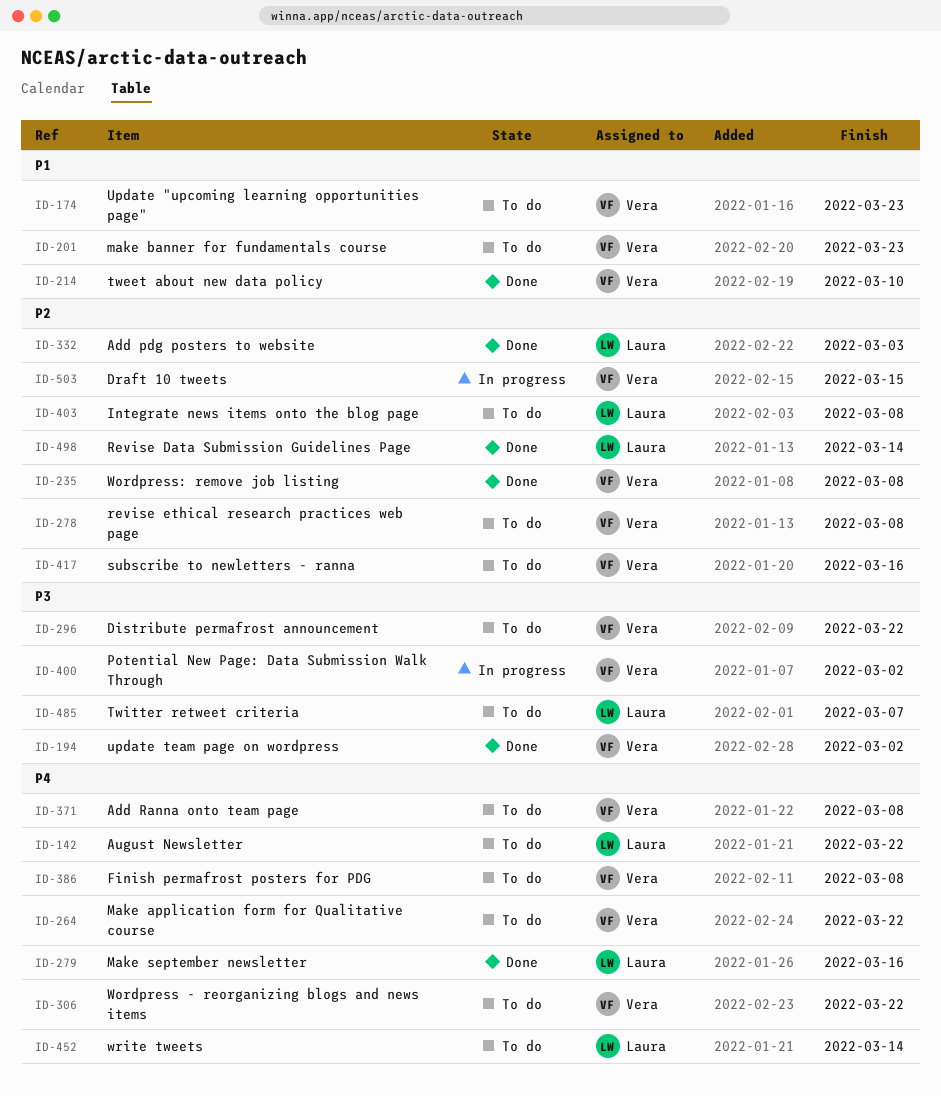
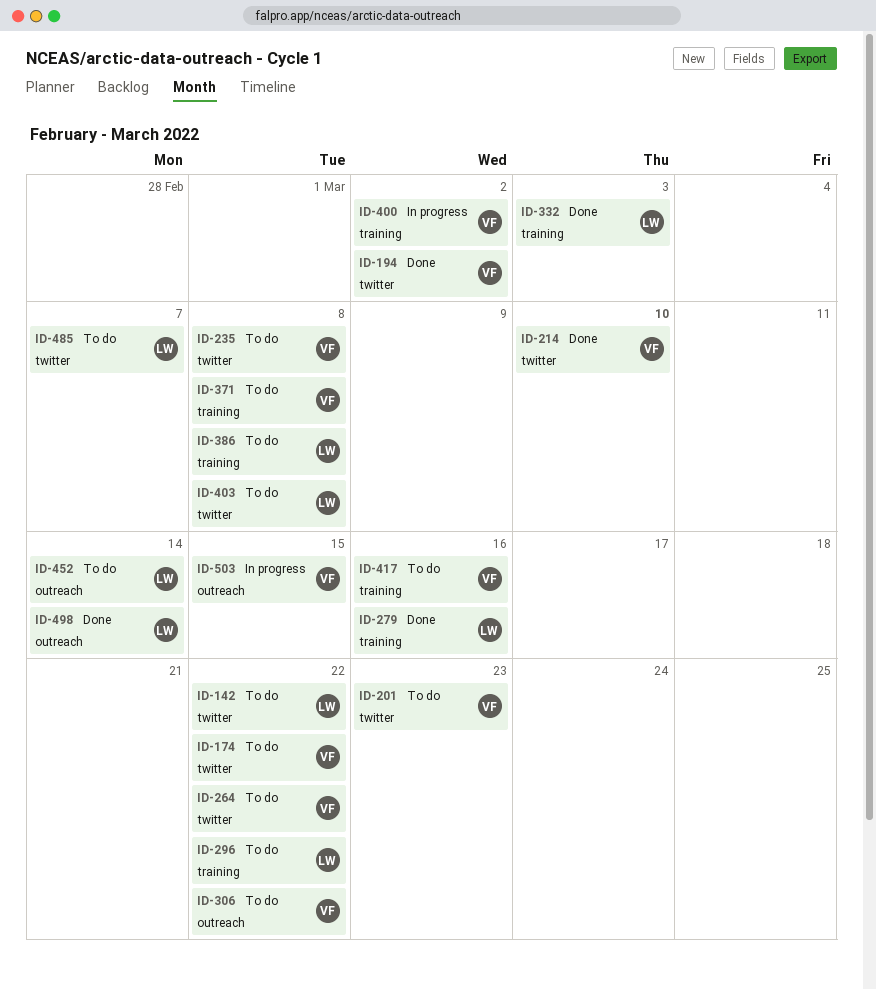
ID-174, due: Mar 23 -> Mar 22
ID-235, status: Done -> To do
ID-278: present -> none
ID-296, owner: Vera -> Laura
ID-386, owner: Vera -> Laura

